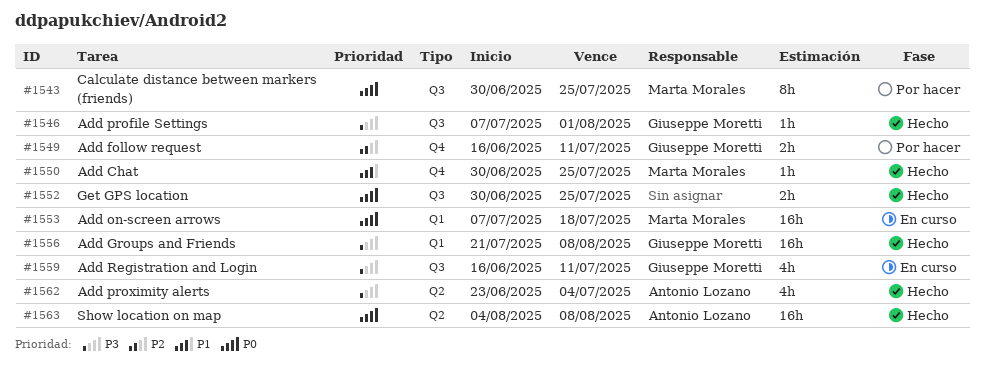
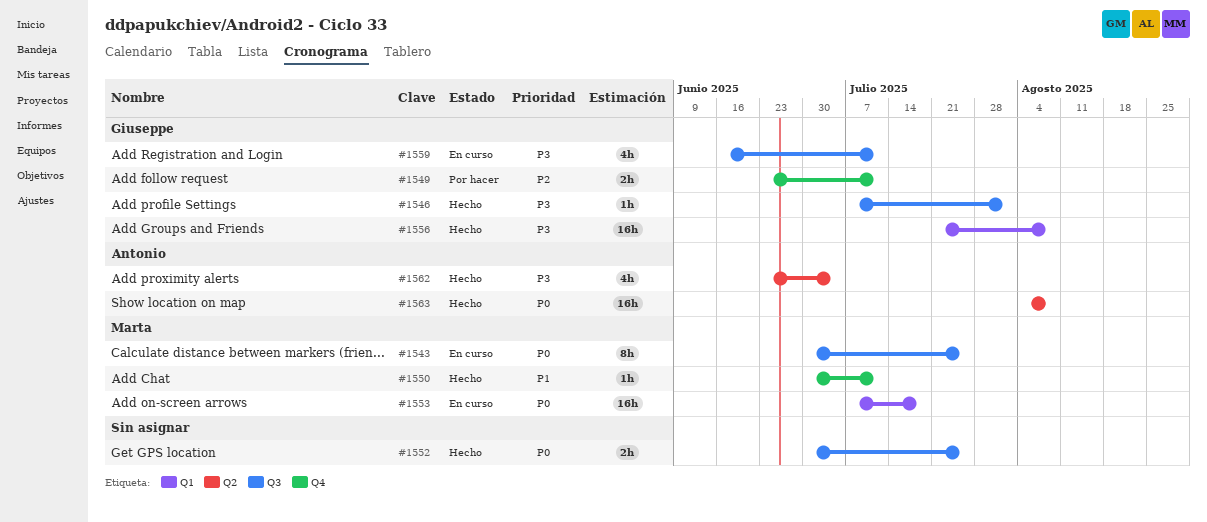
#1543, status: Por hacer -> En curso
#1549, start: Jun 16 -> Jun 23
#1550, due: Jul 25 -> Jul 11

